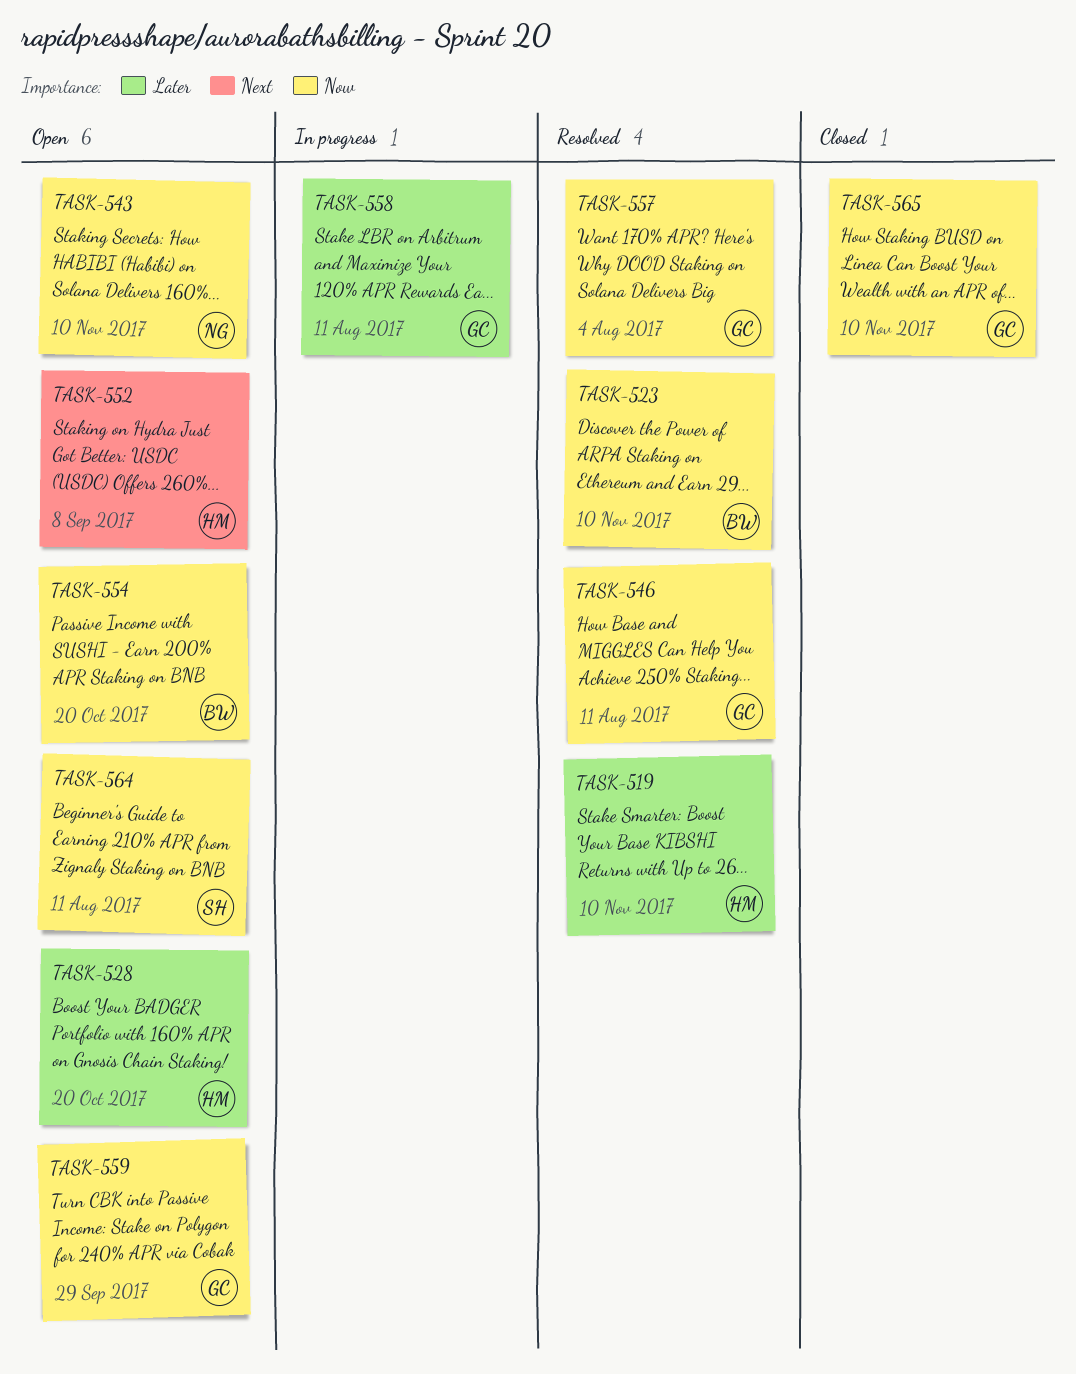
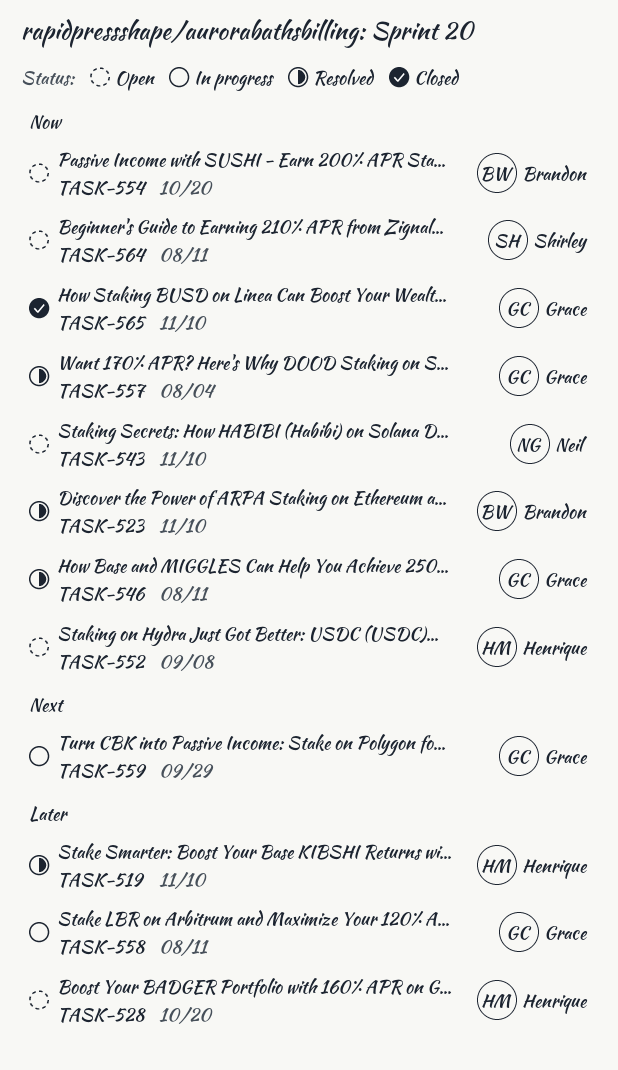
TASK-552, priority: Next -> Now
TASK-559, status: Open -> In progress
TASK-559, priority: Now -> Next

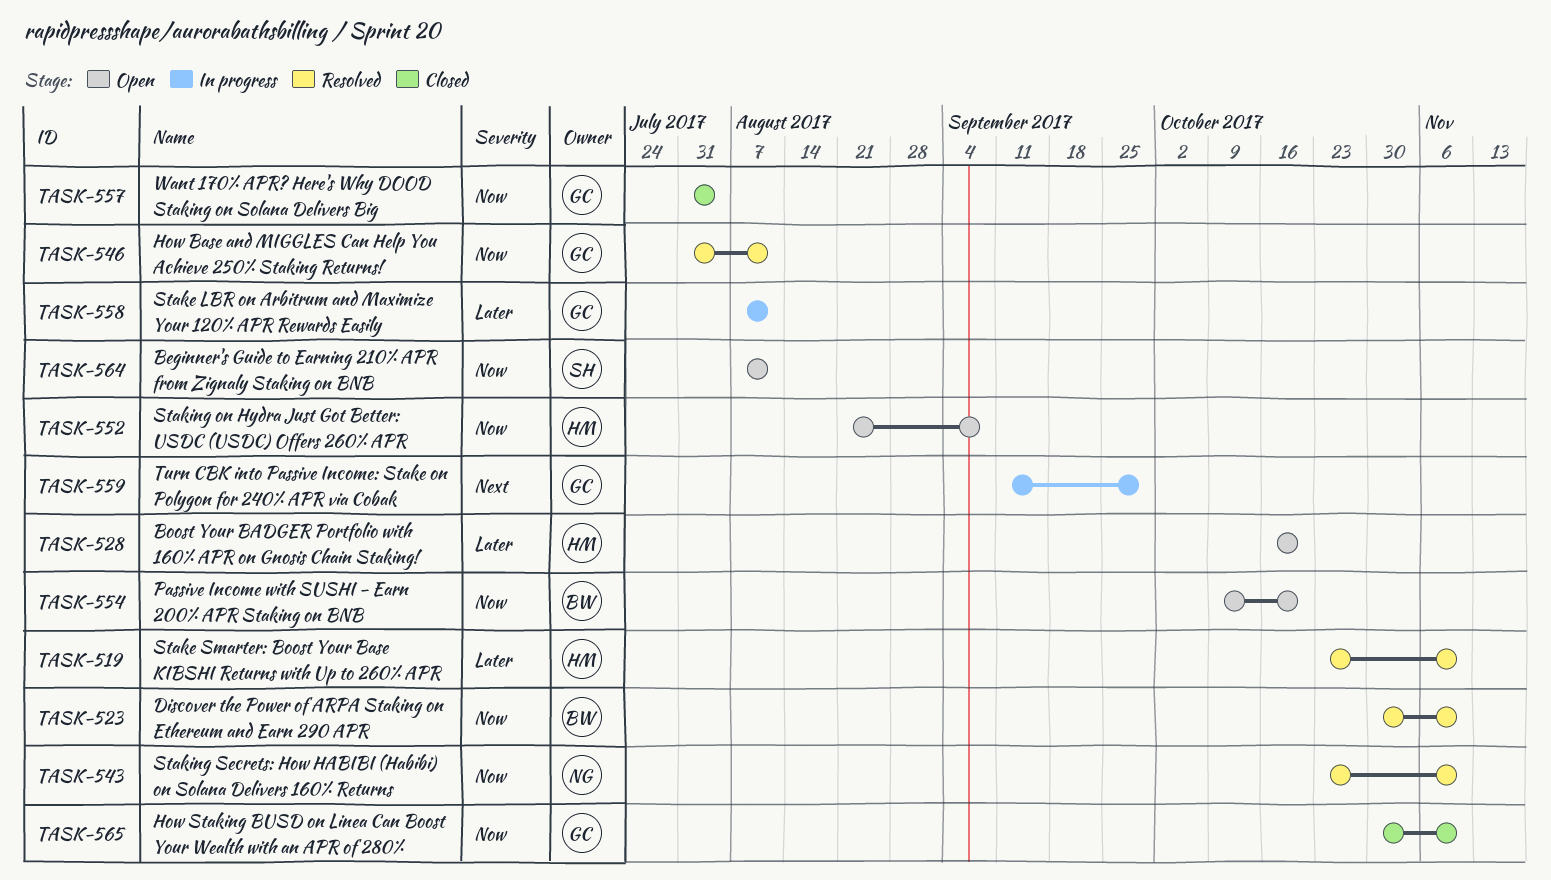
TASK-543, status: Open -> Resolved
TASK-557, status: Resolved -> Closed

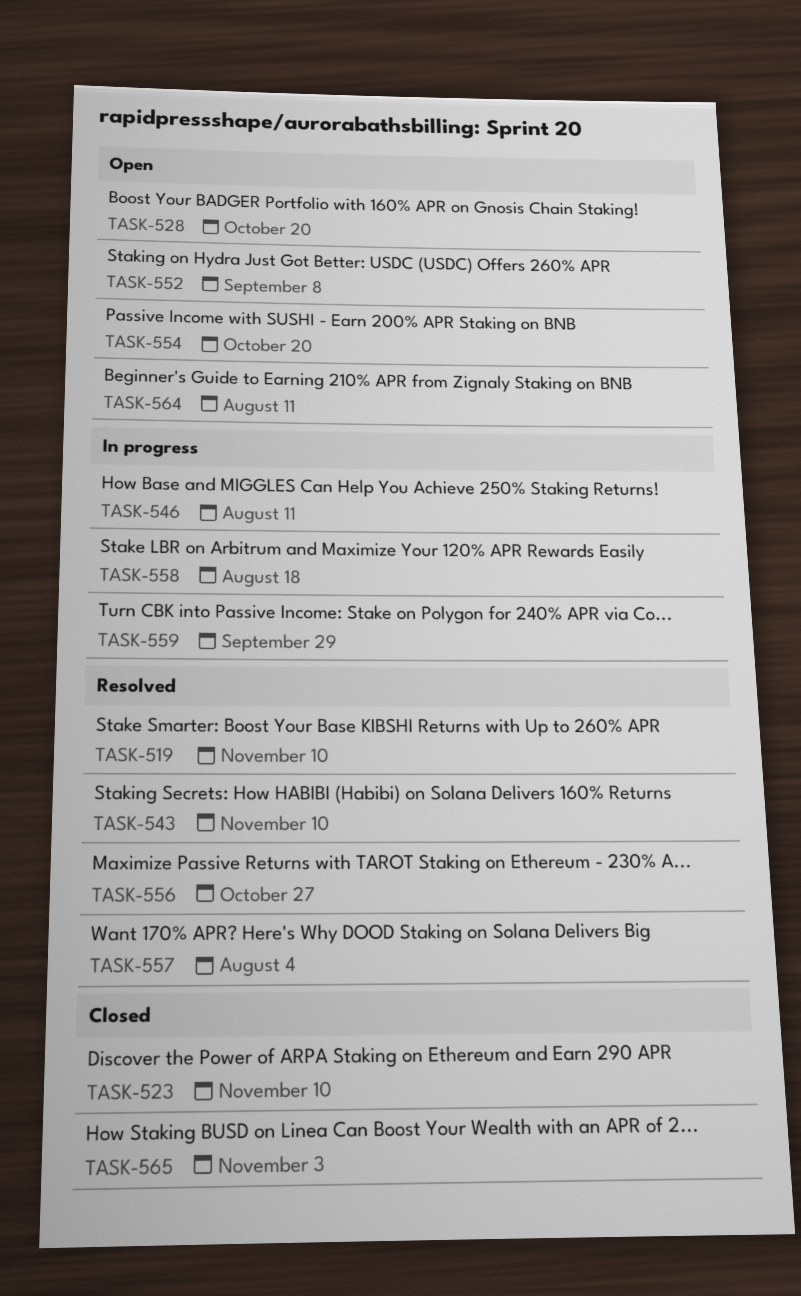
TASK-523, status: Resolved -> Closed
TASK-546, status: Resolved -> In progress
TASK-556: none -> present
TASK-557, status: Closed -> Resolved
TASK-558, due: Aug 11 -> Aug 18
TASK-565, due: Nov 10 -> Nov 3

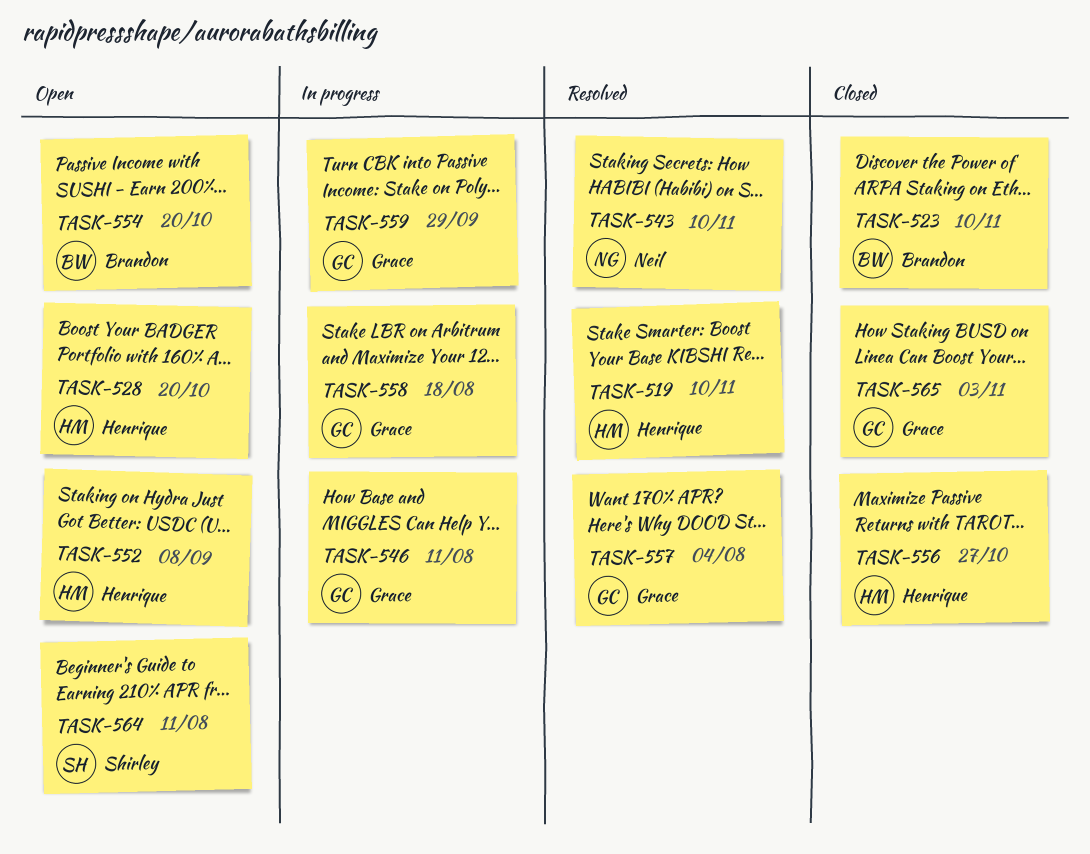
TASK-556, status: Resolved -> Closed

